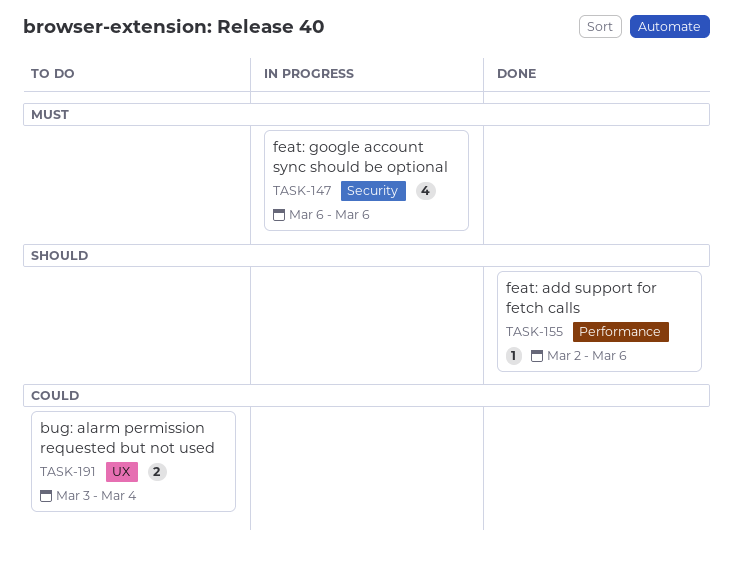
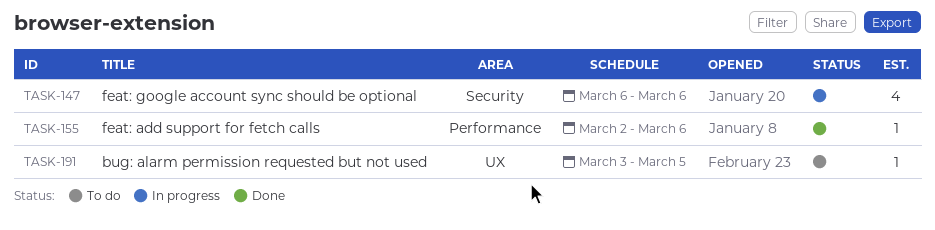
TASK-191, estimate: 2 -> 1
TASK-191, due: Mar 4 -> Mar 5

